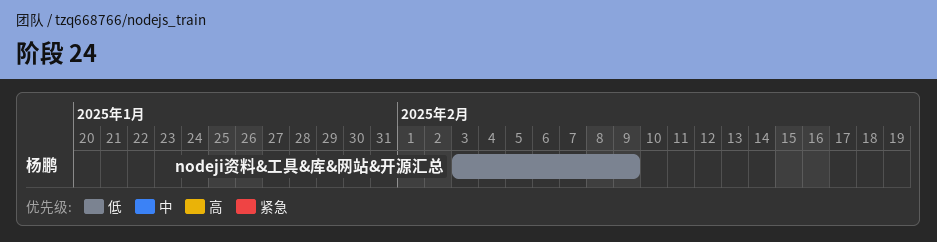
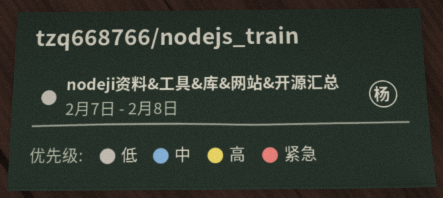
nodeji资料&工具&库&网站&开源汇总, start: Feb 3 -> Feb 7
nodeji资料&工具&库&网站&开源汇总, due: Feb 9 -> Feb 8

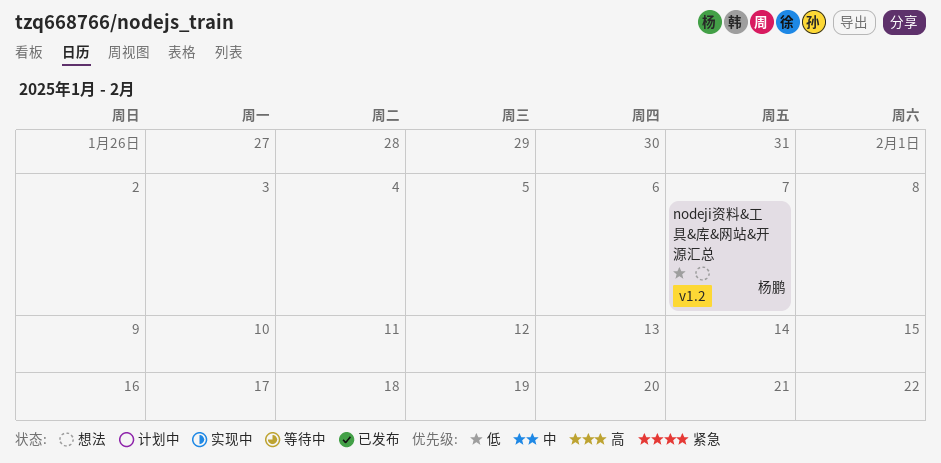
nodeji资料&工具&库&网站&开源汇总, due: Feb 8 -> Feb 7

